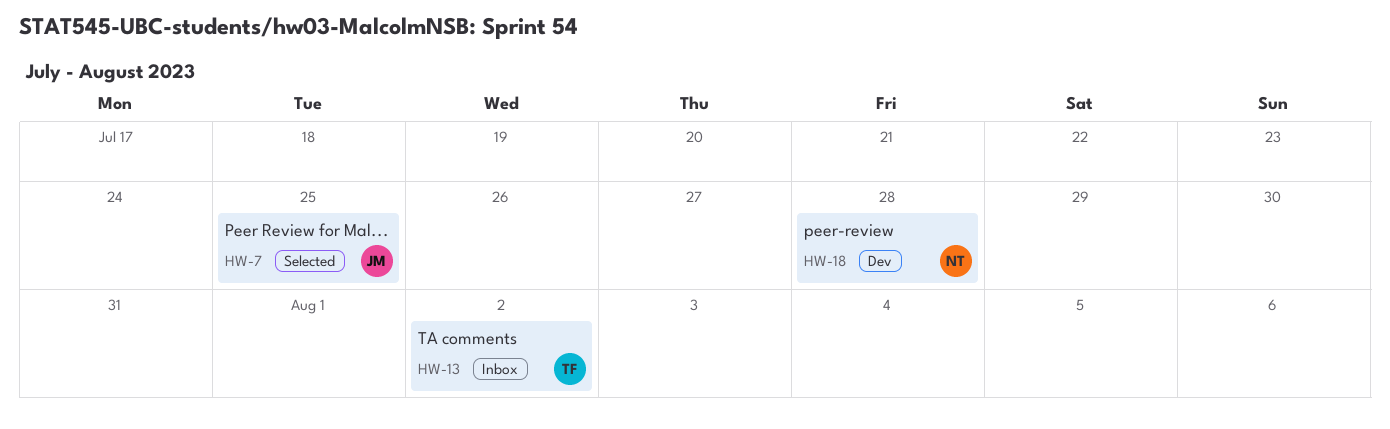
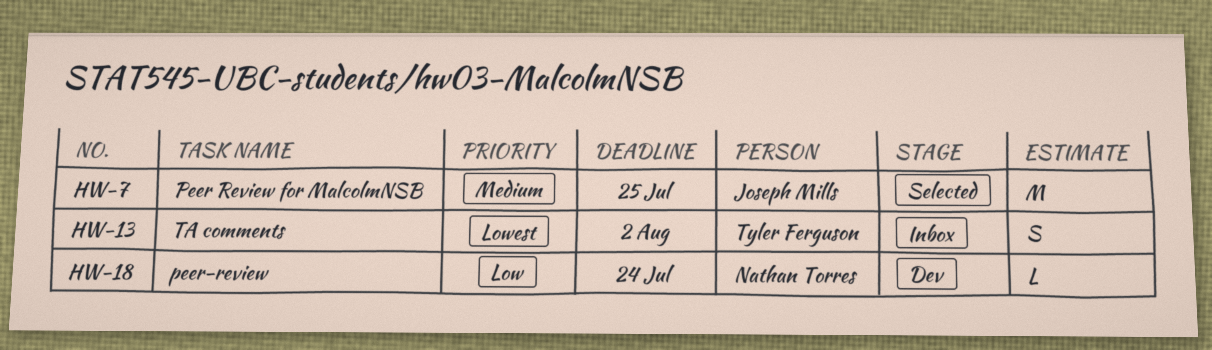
HW-18, due: Jul 28 -> Jul 24

